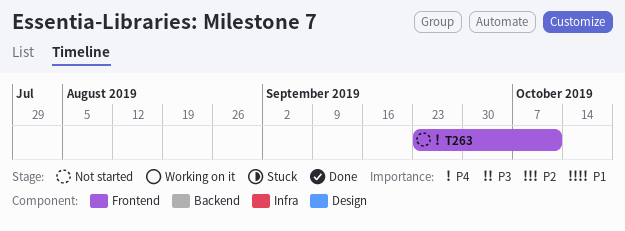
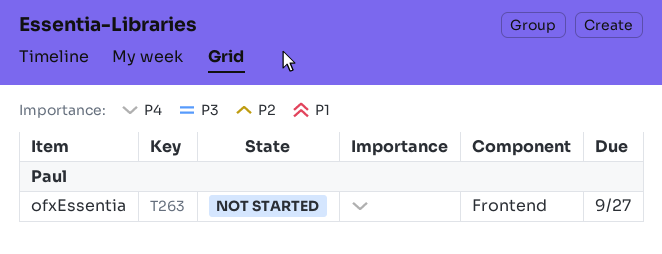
T263, due: Oct 11 -> Sep 27

